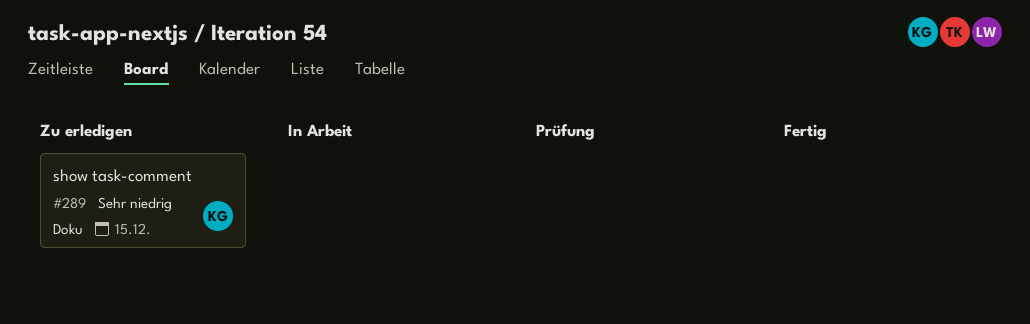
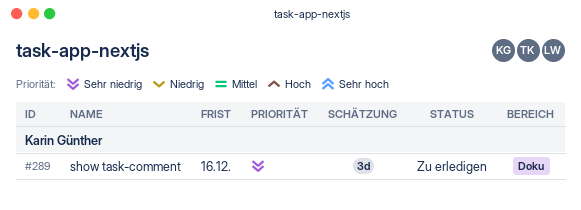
#289, due: Dec 15 -> Dec 16

